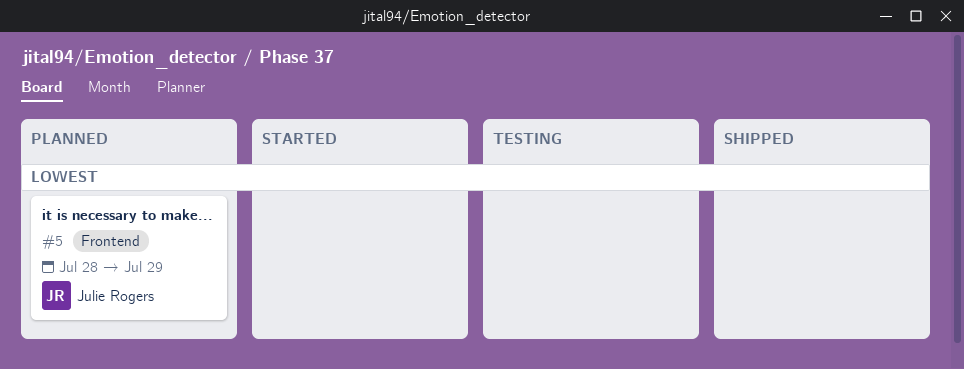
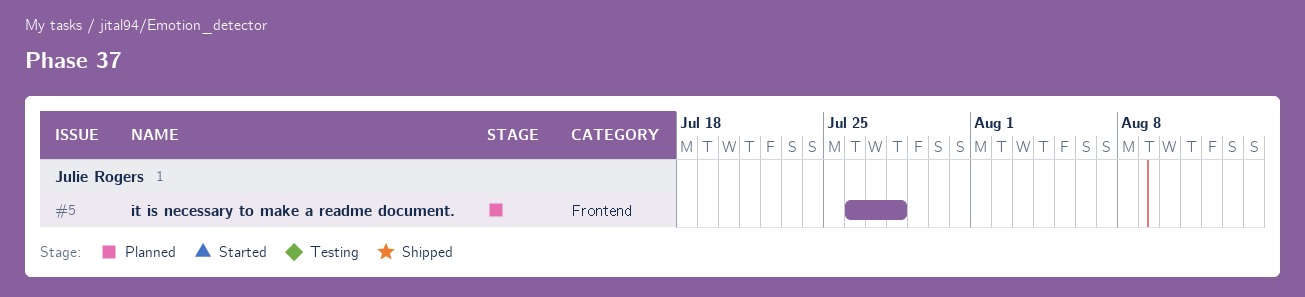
#5, start: Jul 28 -> Jul 26
#5, due: Jul 29 -> Jul 28

